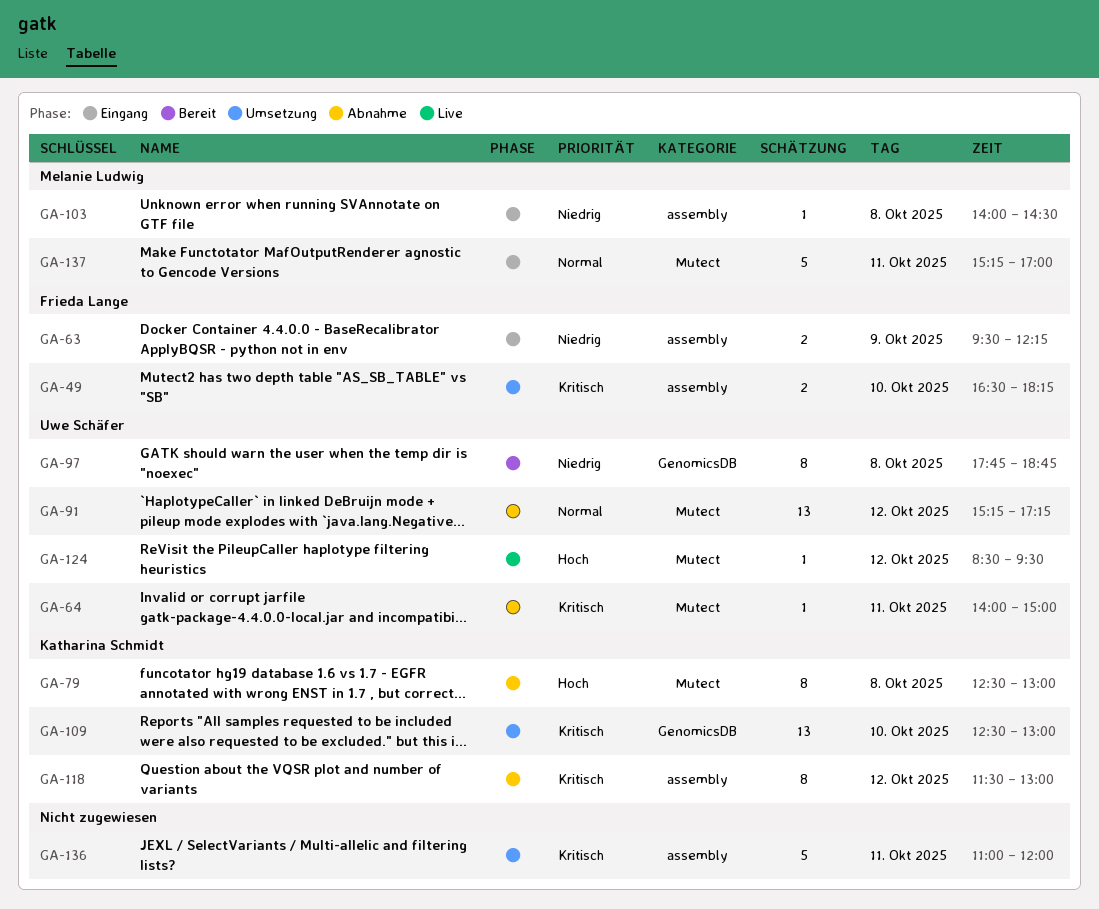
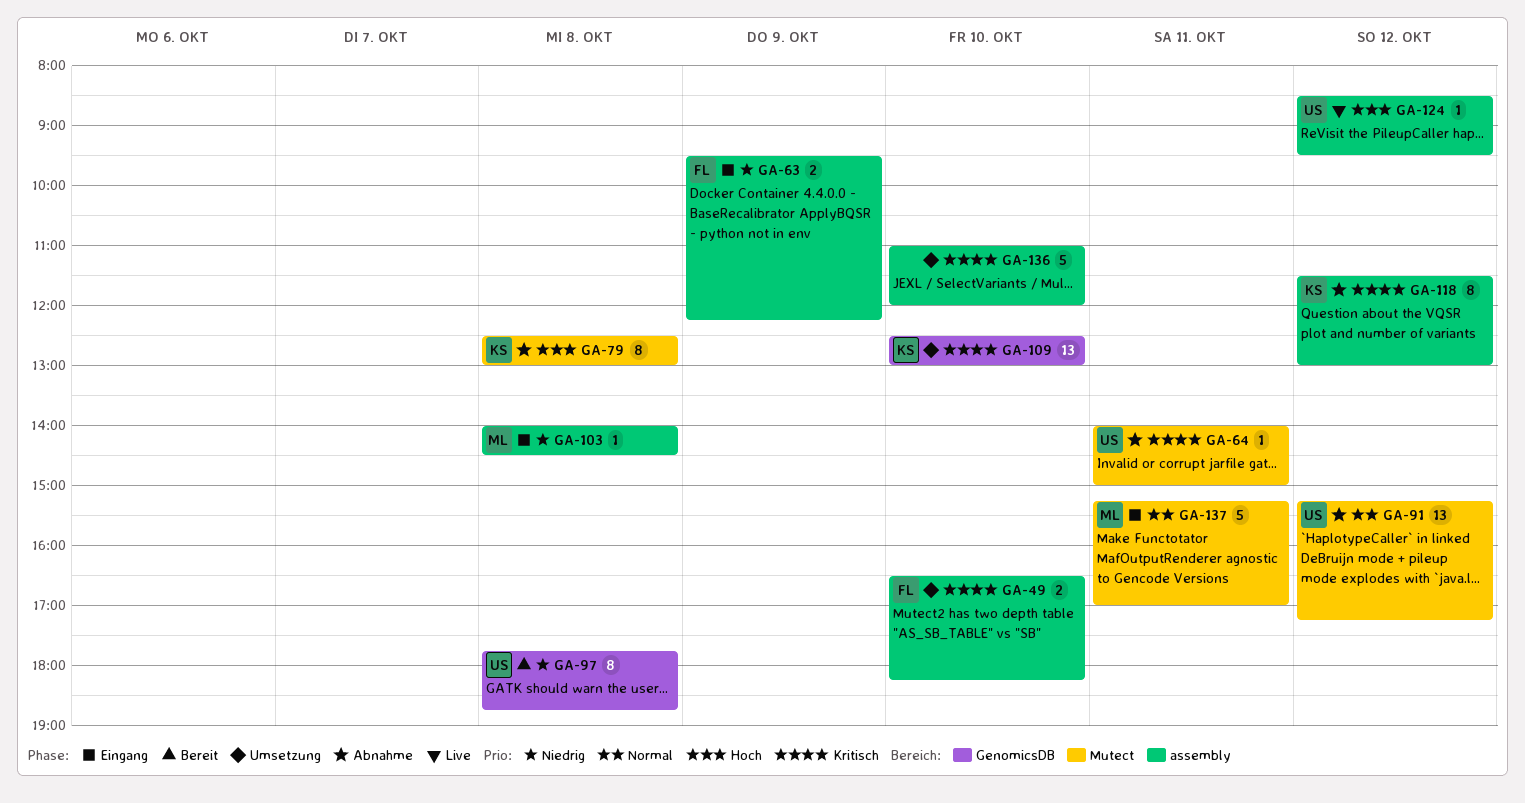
GA-124, label: Mutect -> assembly
GA-136, day: Oct 11 -> Oct 10

